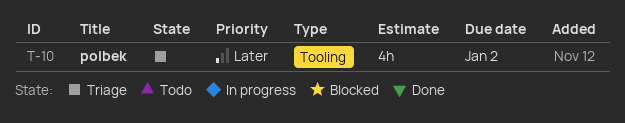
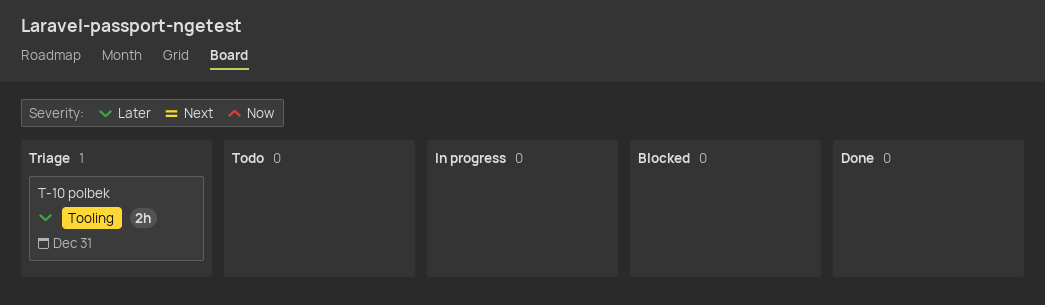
T-10, estimate: 4h -> 2h
T-10, due: Jan 2 -> Dec 31

